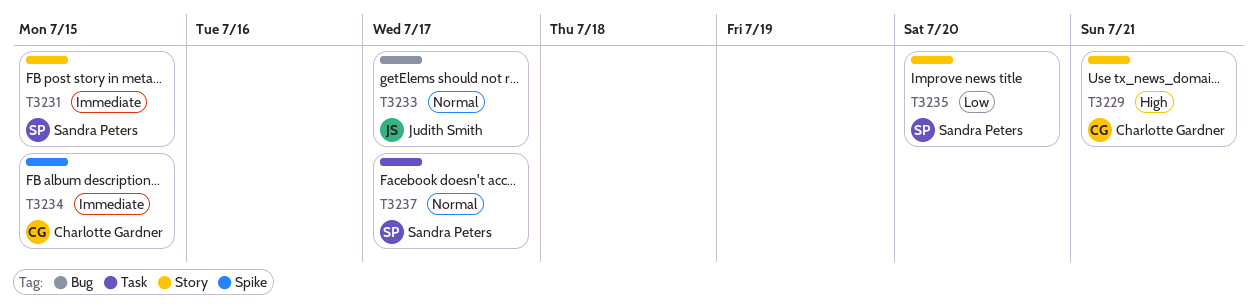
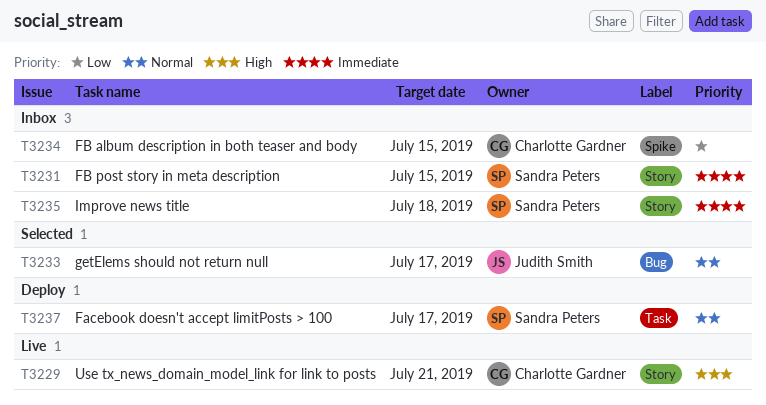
T3234, priority: Immediate -> Low
T3235, priority: Low -> Immediate
T3235, due: Jul 20 -> Jul 18

